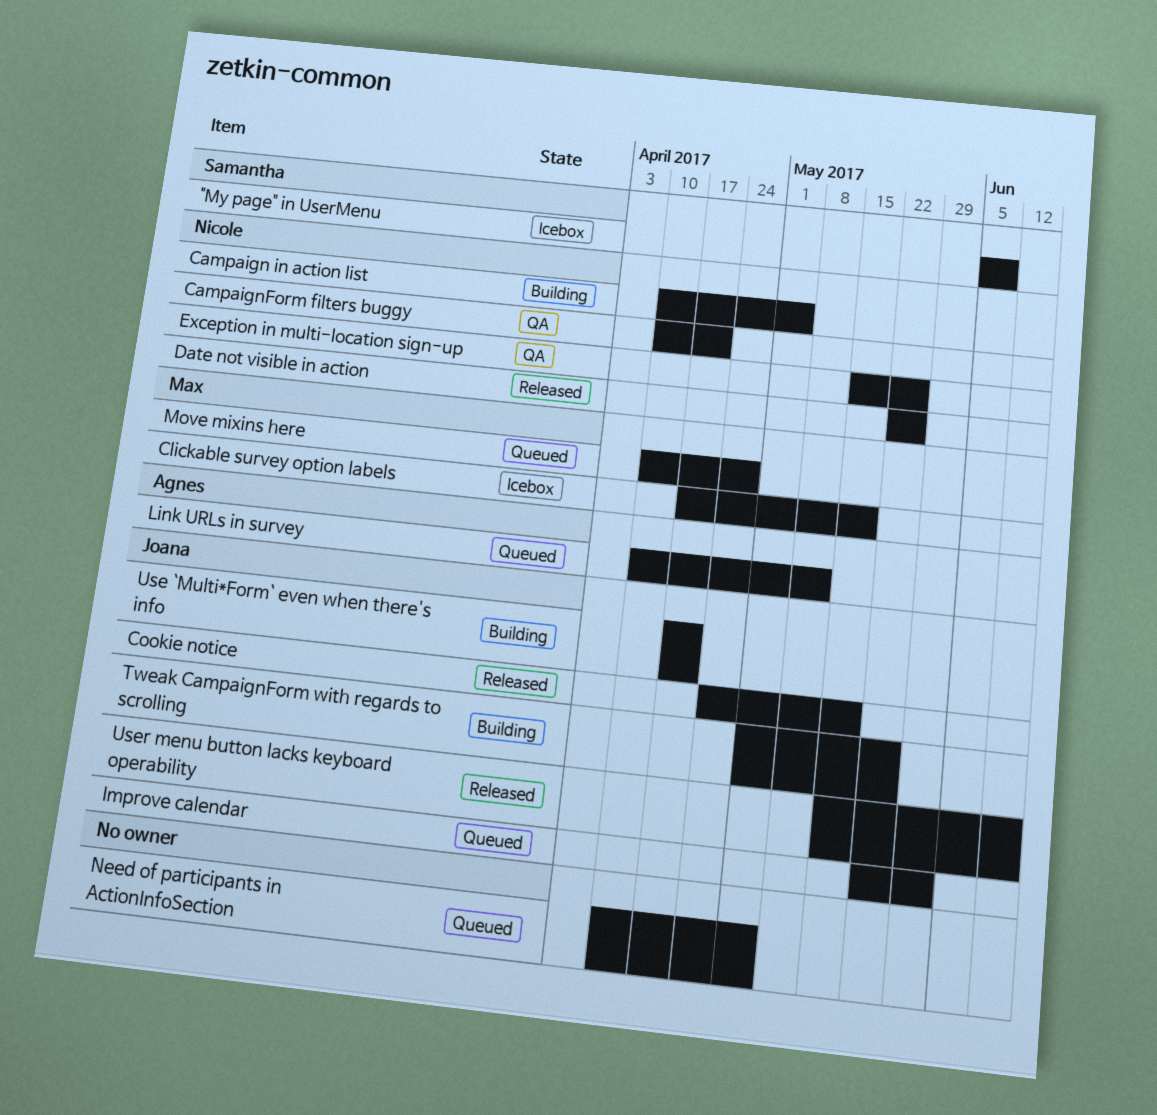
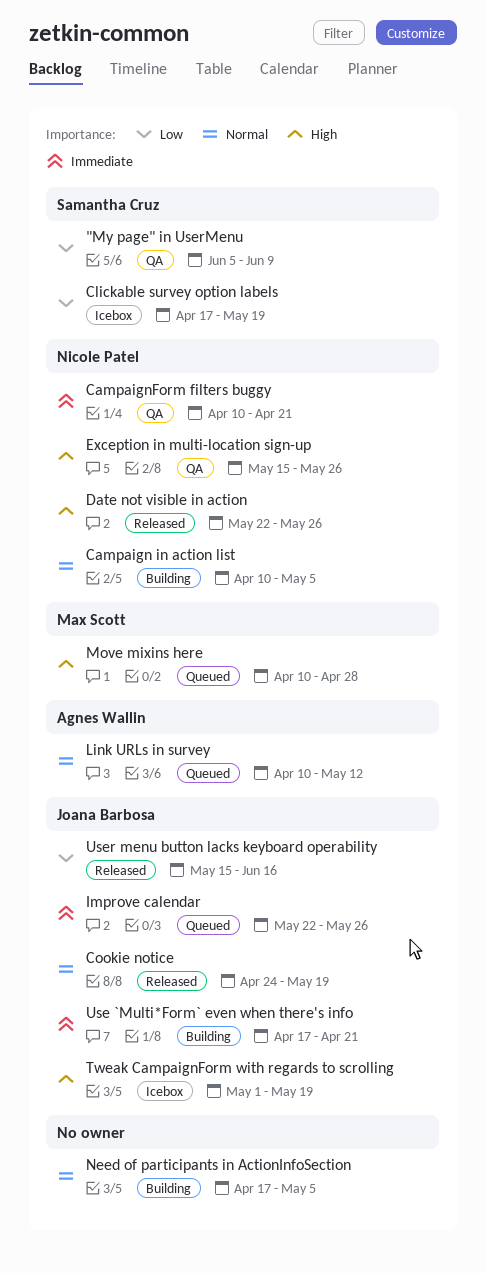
"My page" in UserMenu, status: Icebox -> QA
Clickable survey option labels, owner: Max Scott -> Samantha Cruz
Improve calendar, due: Jun 2 -> May 26
Need of participants in ActionInfoSection, status: Queued -> Building
Need of participants in ActionInfoSection, start: Apr 10 -> Apr 17
Tweak CampaignForm with regards to scrolling, status: Building -> Icebox
Tweak CampaignForm with regards to scrolling, due: May 26 -> May 19

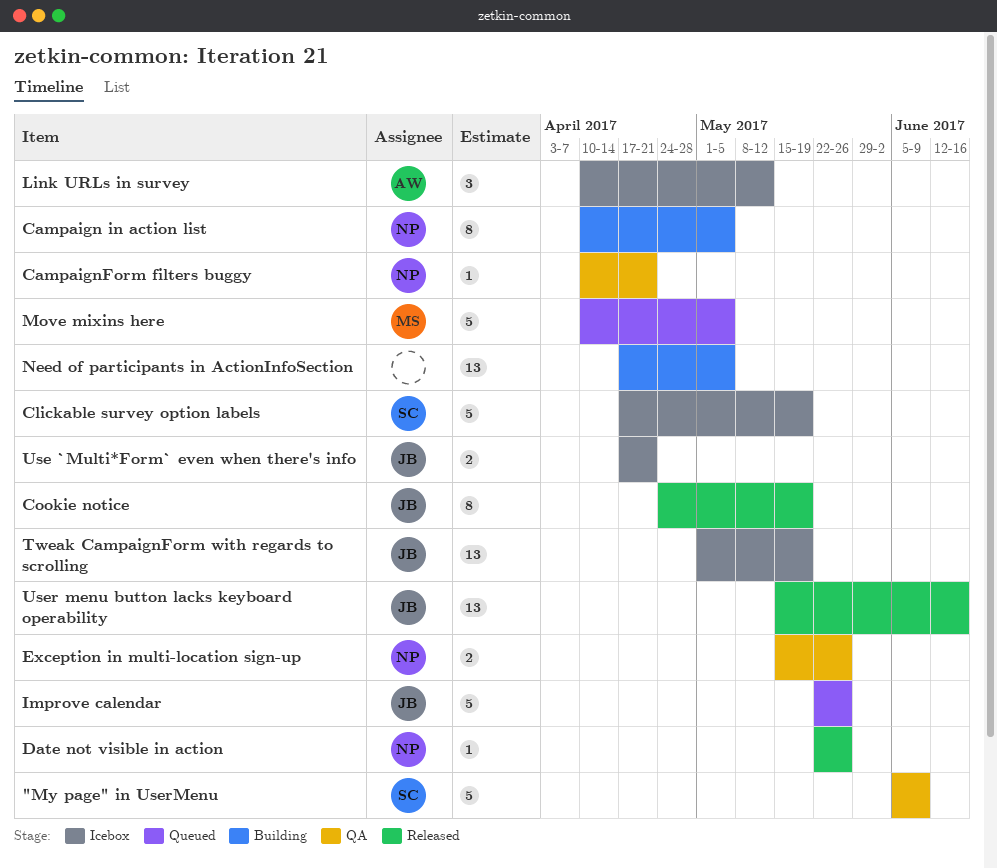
Link URLs in survey, status: Queued -> Icebox
Move mixins here, due: Apr 28 -> May 5
Use `Multi*Form` even when there's info, status: Building -> Icebox

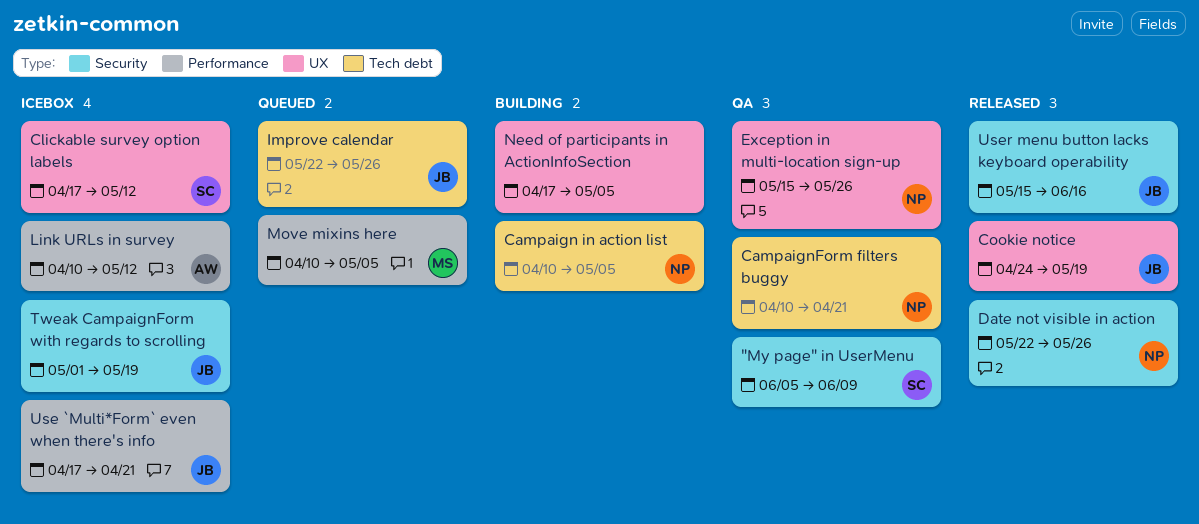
Clickable survey option labels, due: May 19 -> May 12

